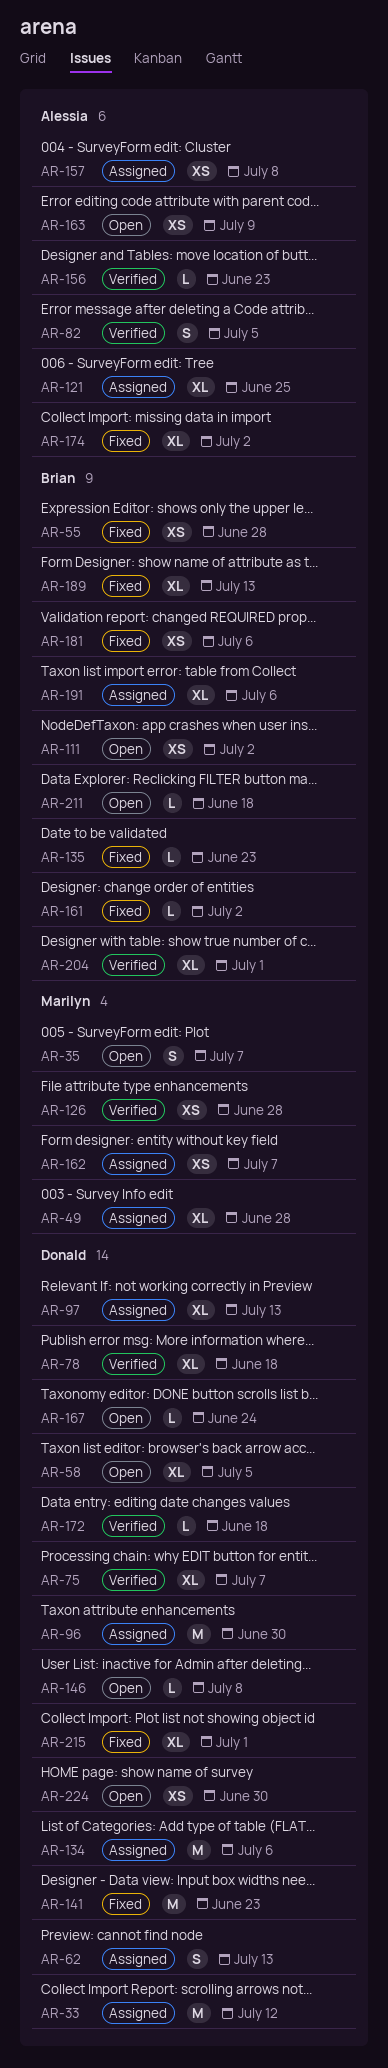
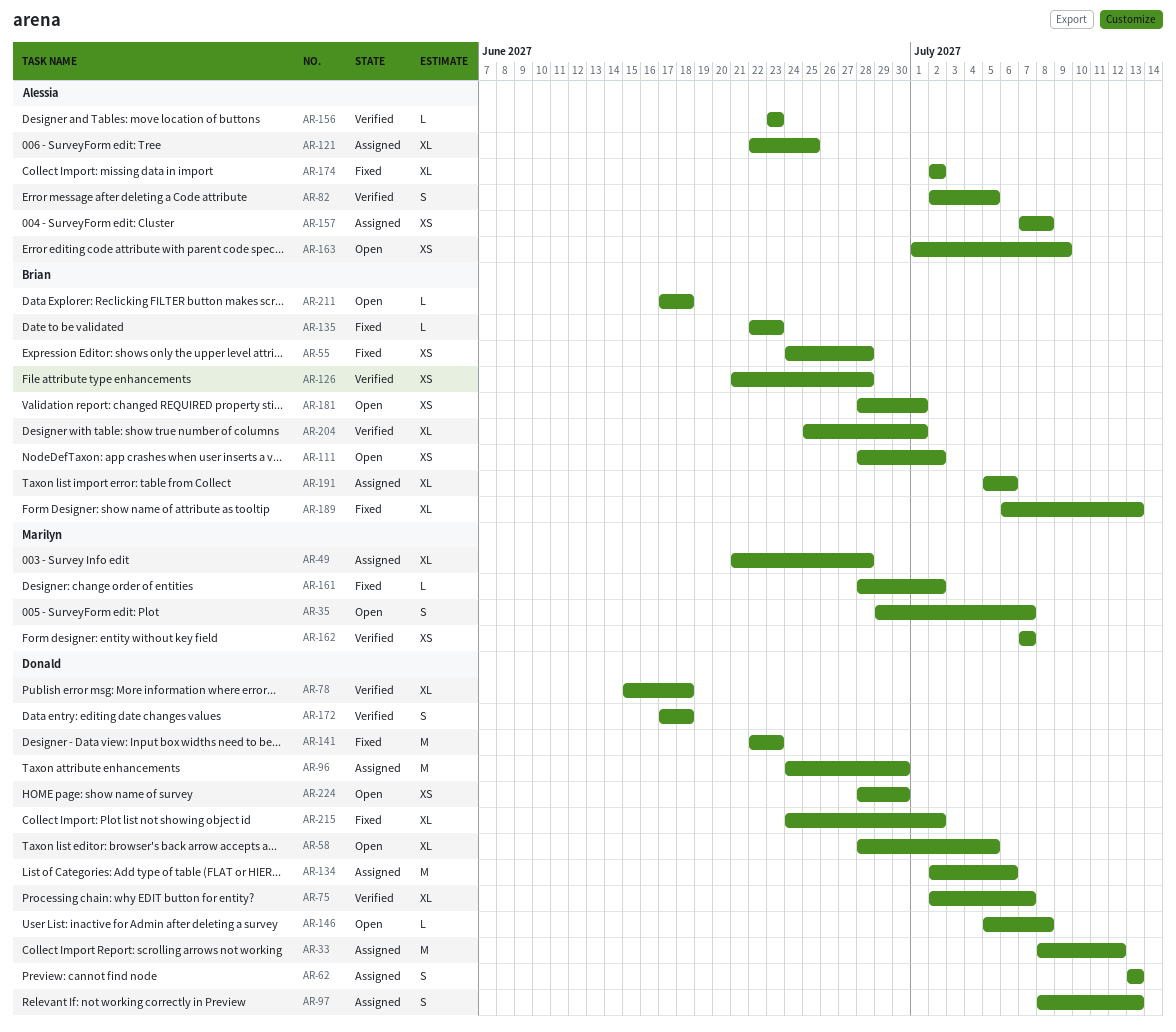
AR-97, estimate: XL -> S
AR-126, owner: Marilyn -> Brian
AR-161, owner: Brian -> Marilyn
AR-162, status: Assigned -> Verified
AR-167: present -> none
AR-172, estimate: L -> S
AR-181, status: Fixed -> Open
AR-181, due: Jul 6 -> Jul 1
AR-215, due: Jul 1 -> Jul 2

